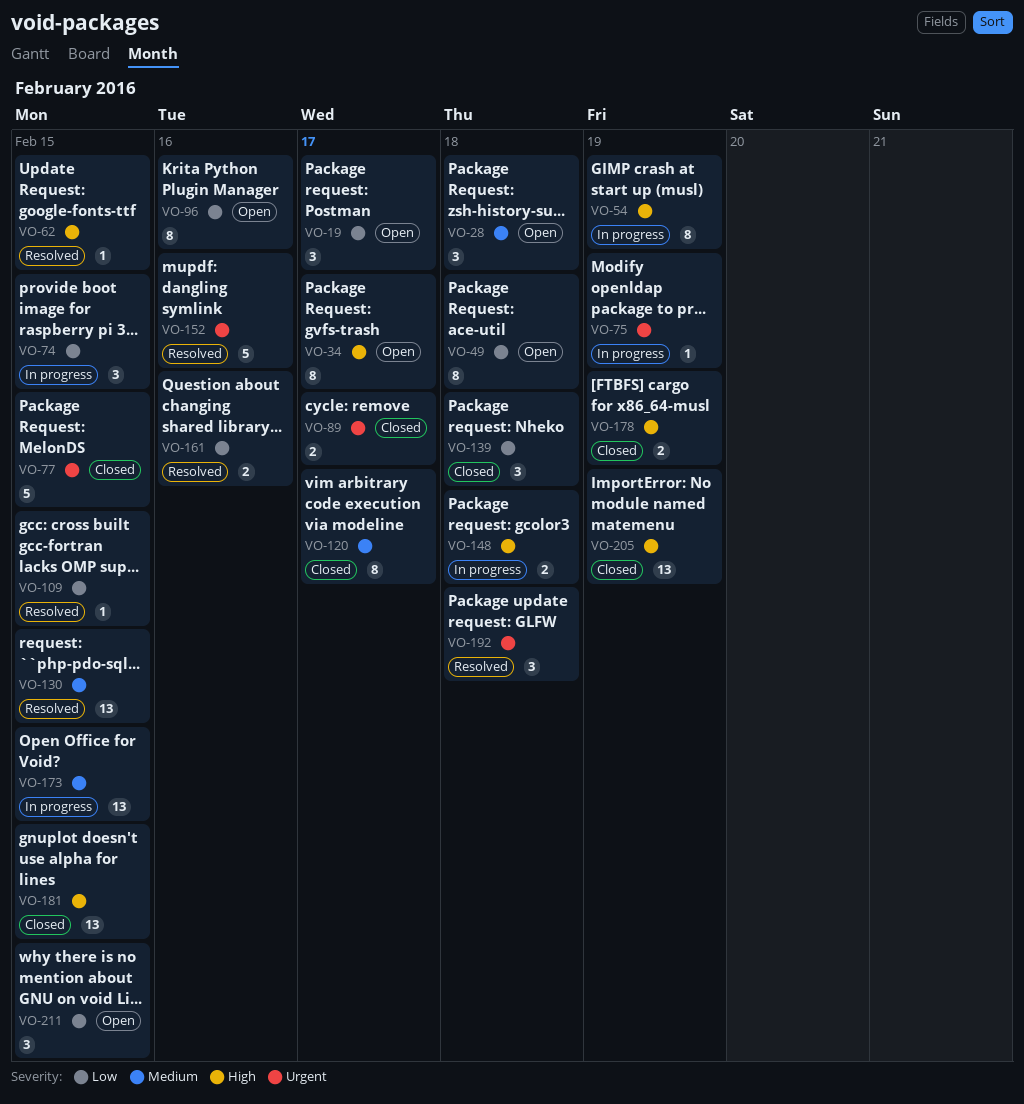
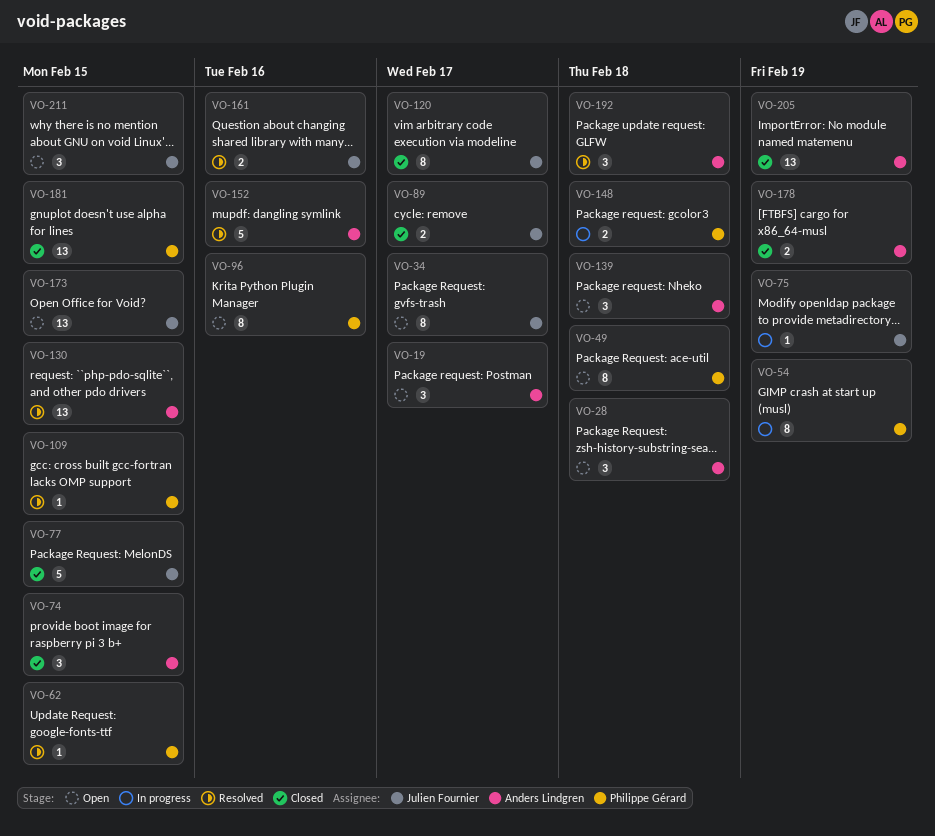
VO-74, status: In progress -> Closed
VO-139, status: Closed -> Open
VO-173, status: In progress -> Open

